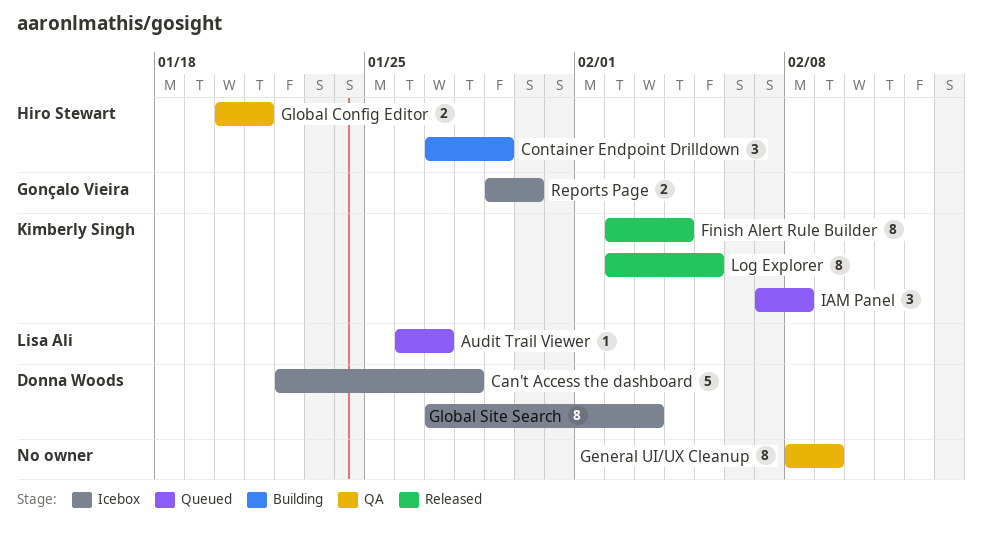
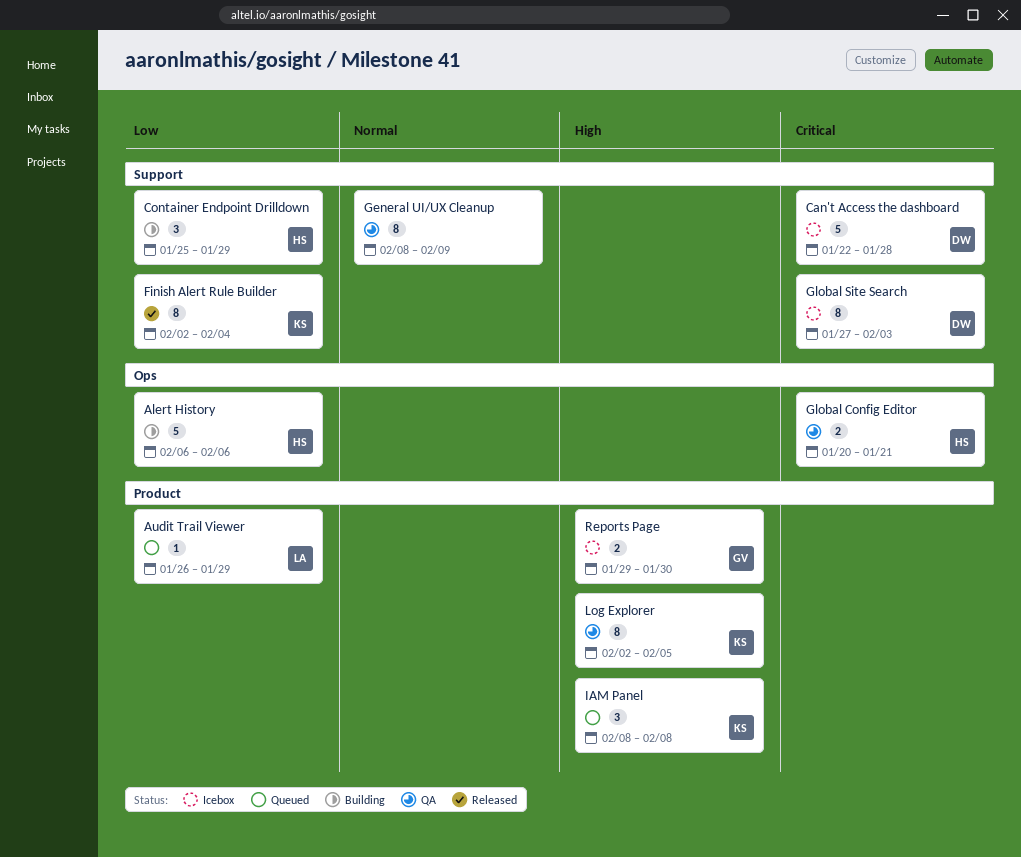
Alert History: none -> present
Audit Trail Viewer, due: Jan 27 -> Jan 29
Container Endpoint Drilldown, start: Jan 27 -> Jan 25
IAM Panel, start: Feb 7 -> Feb 8
Log Explorer, status: Released -> QA

